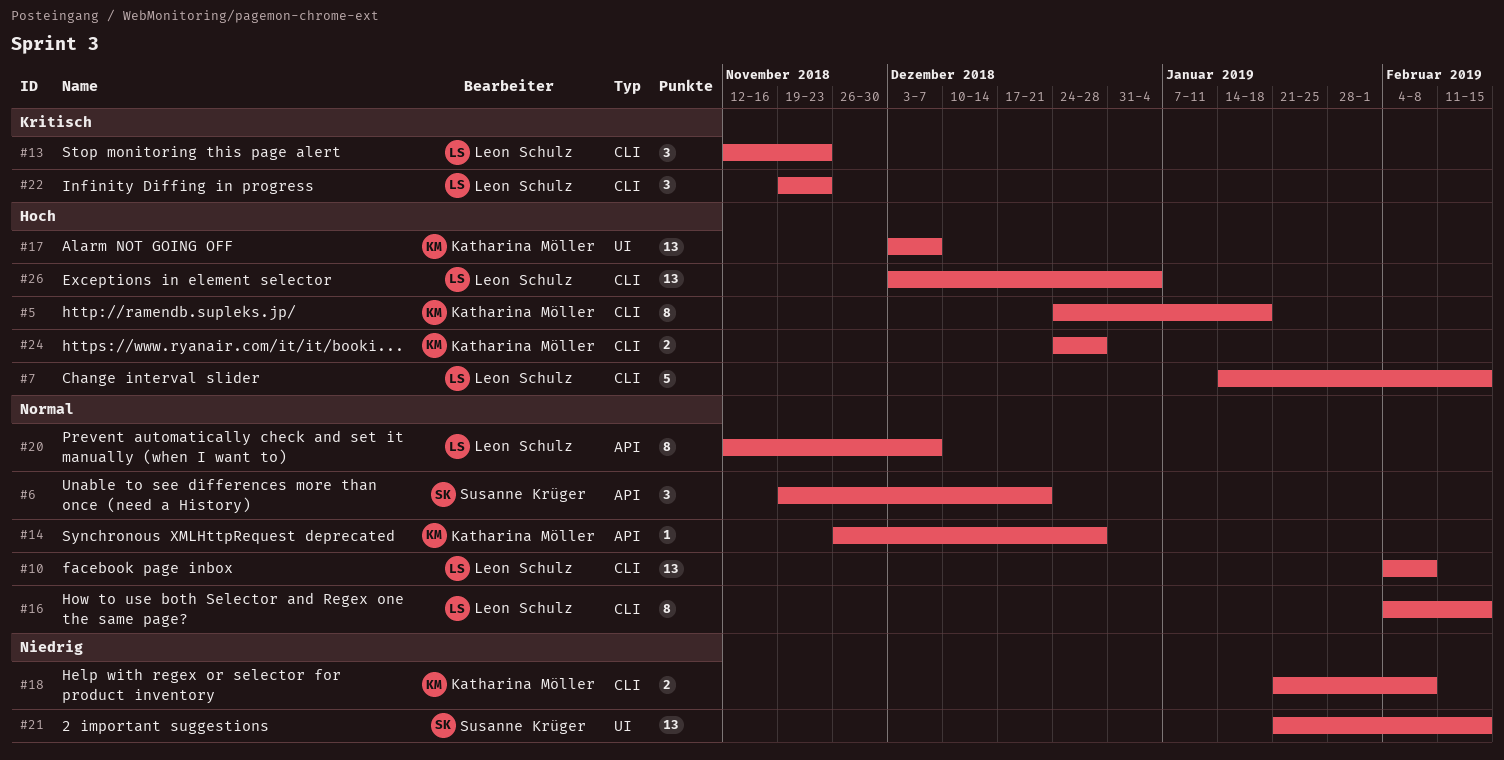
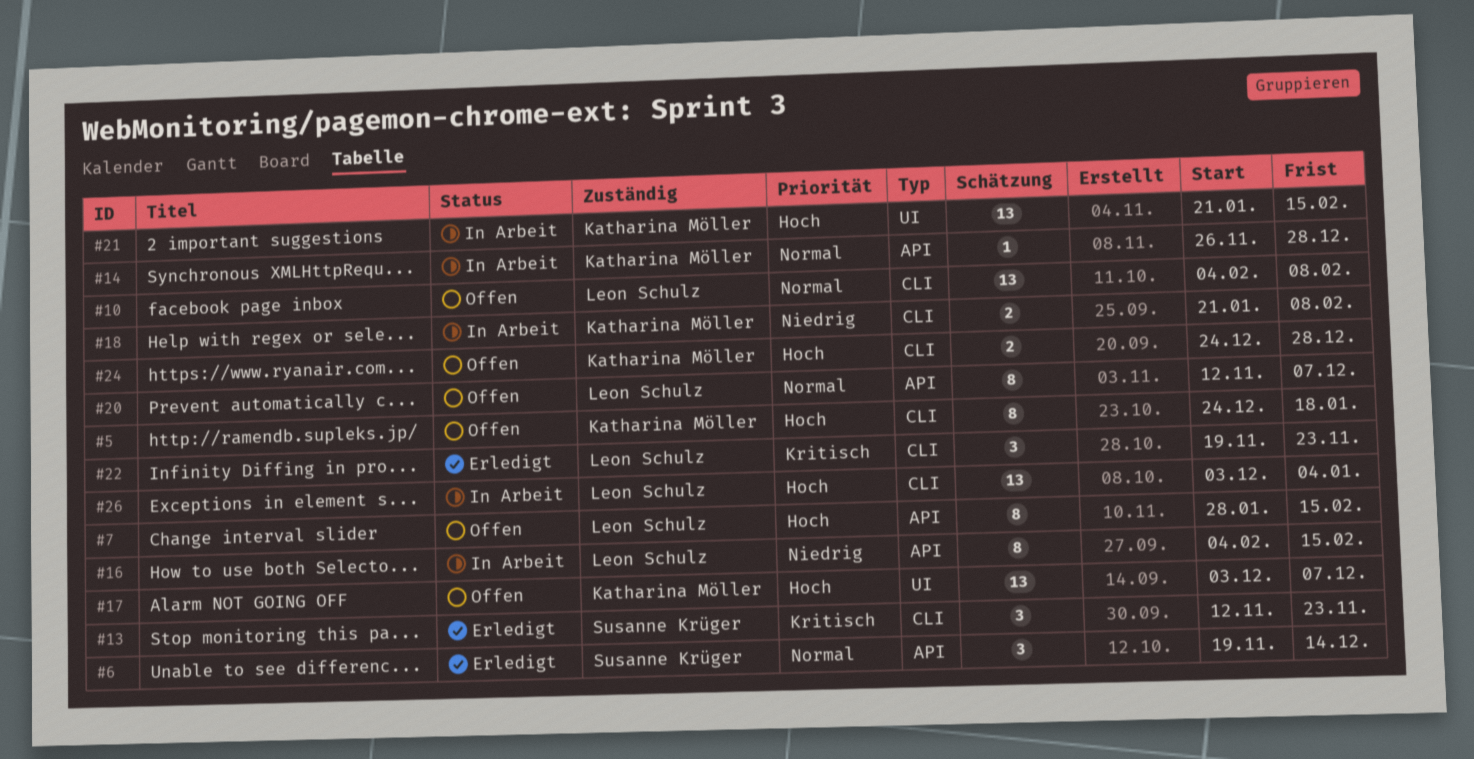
#6, due: Dec 21 -> Dec 14
#7, label: CLI -> API
#7, estimate: 5 -> 8
#7, start: Jan 14 -> Jan 28
#13, owner: Leon Schulz -> Susanne Krüger
#16, priority: Normal -> Niedrig
#16, label: CLI -> API
#21, owner: Susanne Krüger -> Katharina Möller
#21, priority: Niedrig -> Hoch

